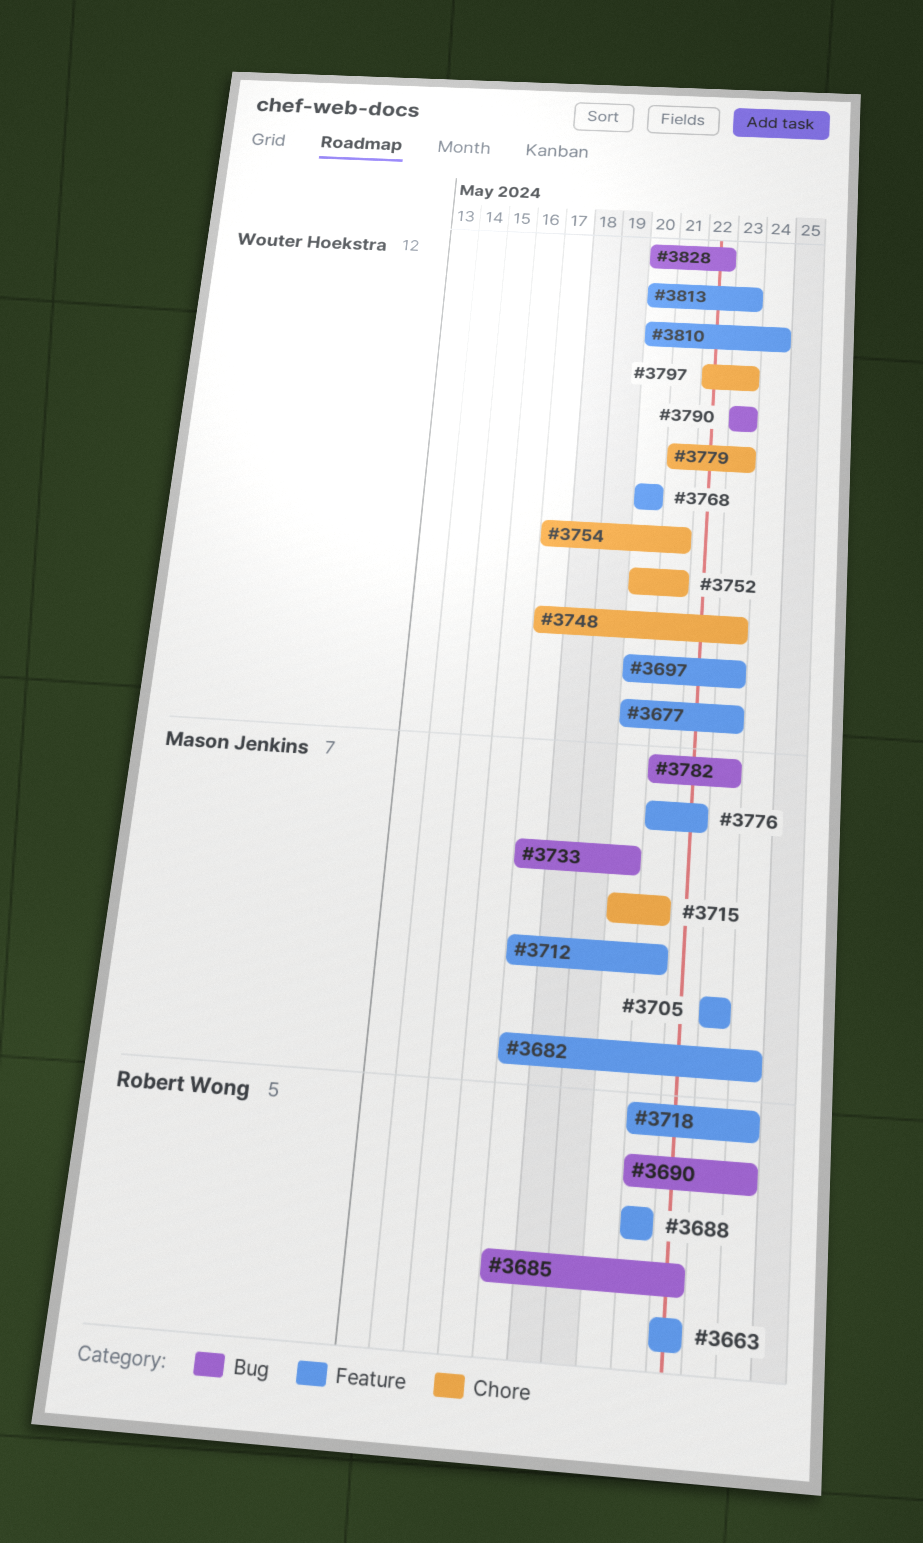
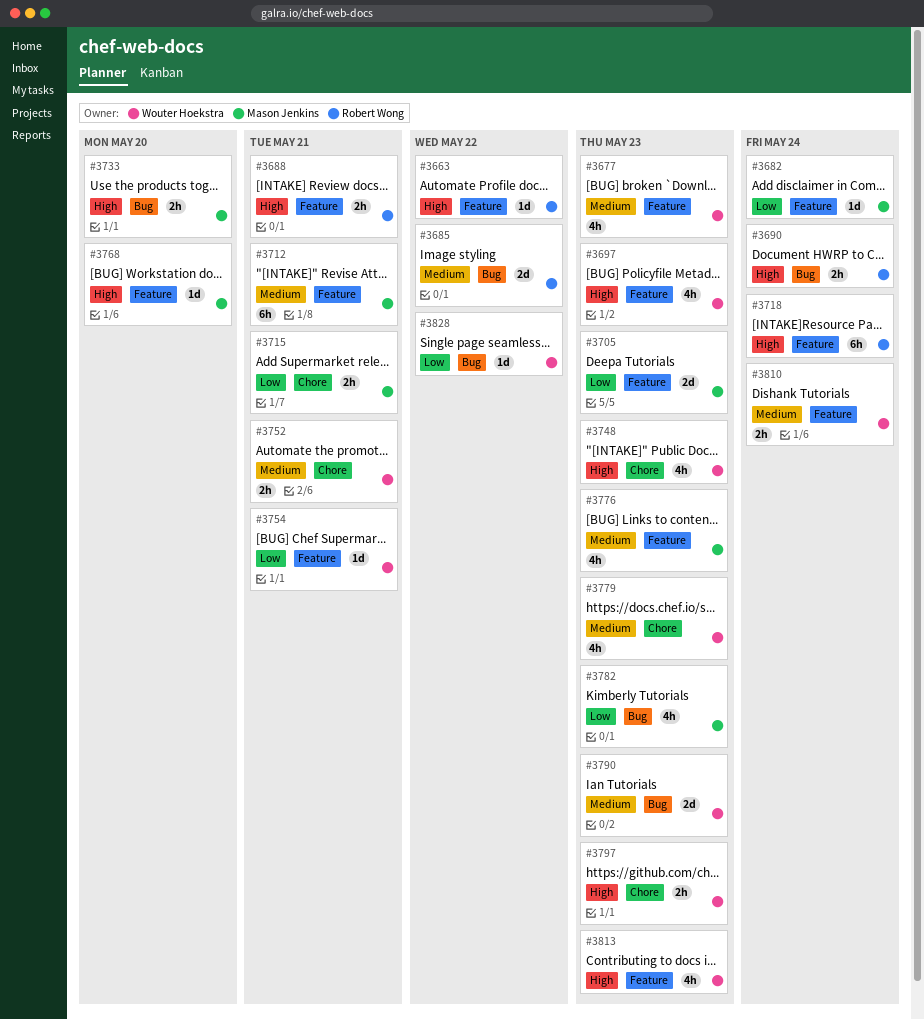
#3754, label: Chore -> Feature
#3768, owner: Wouter Hoekstra -> Mason Jenkins
#3776, due: May 22 -> May 23

